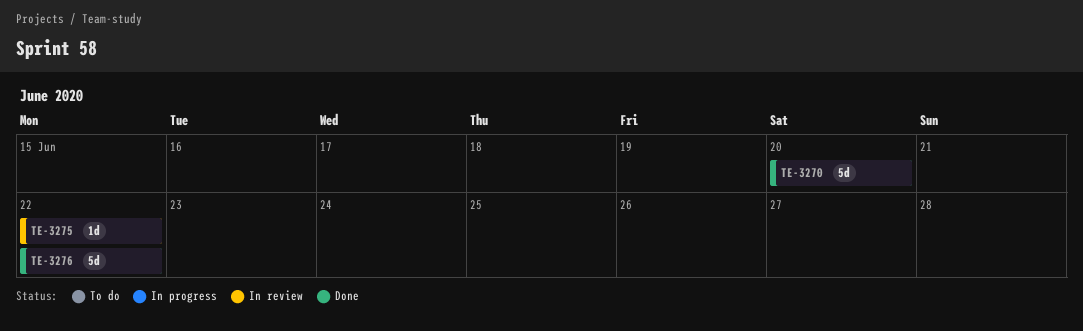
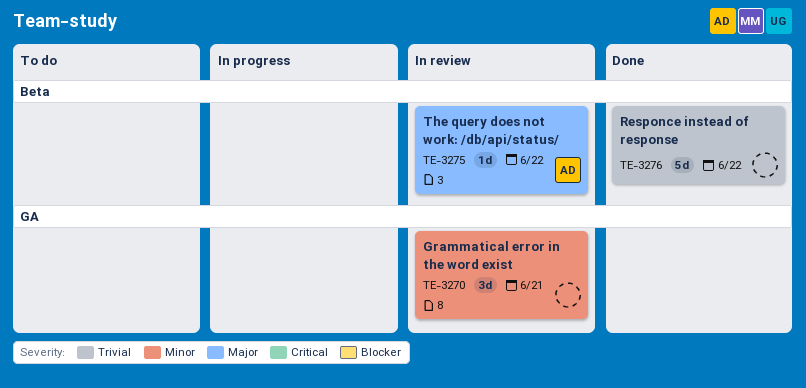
TE-3270, status: Done -> In review
TE-3270, estimate: 5d -> 3d
TE-3270, due: Jun 20 -> Jun 21

